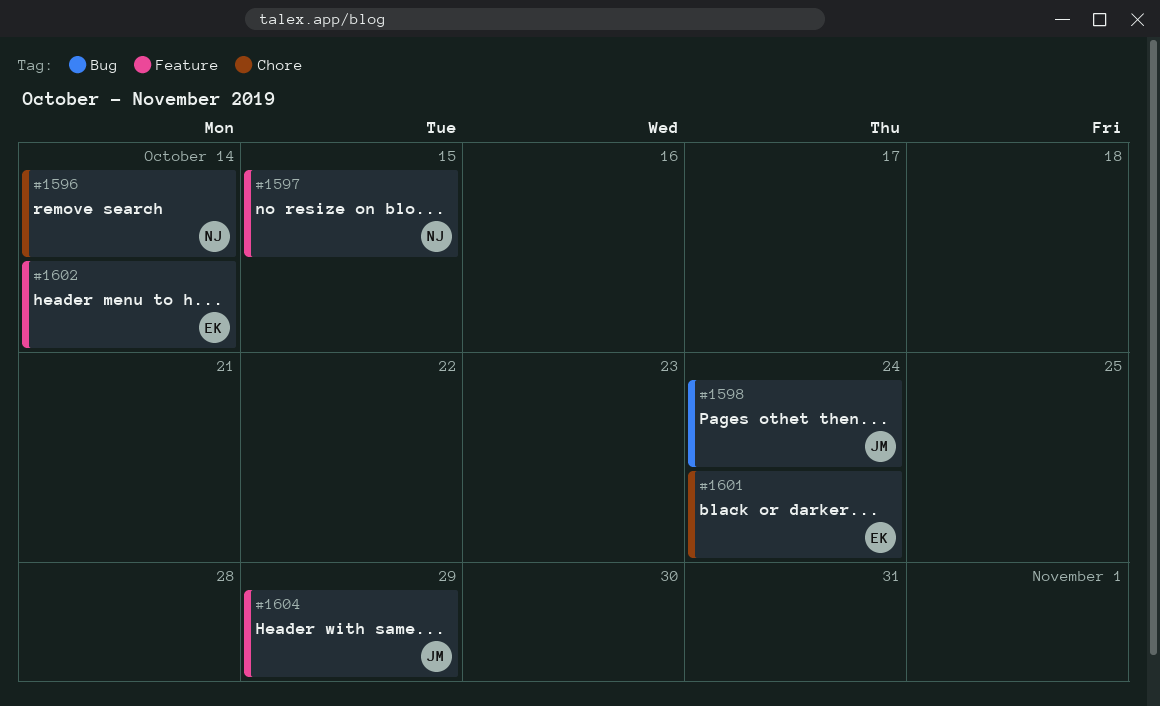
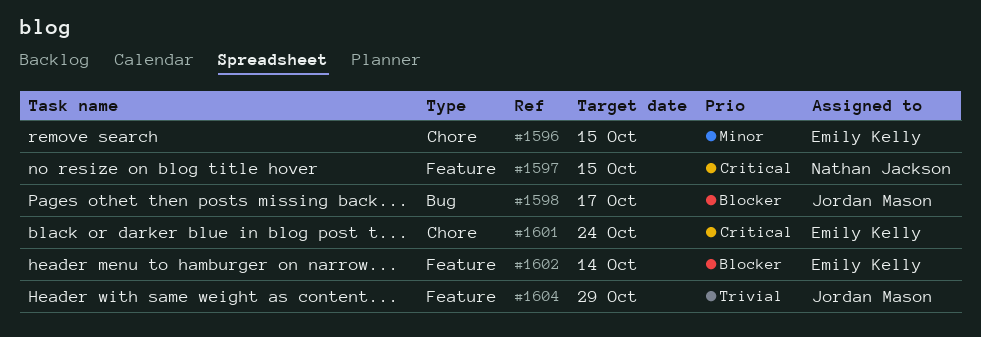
#1596, owner: Nathan Jackson -> Emily Kelly
#1596, due: Oct 14 -> Oct 15
#1598, due: Oct 24 -> Oct 17

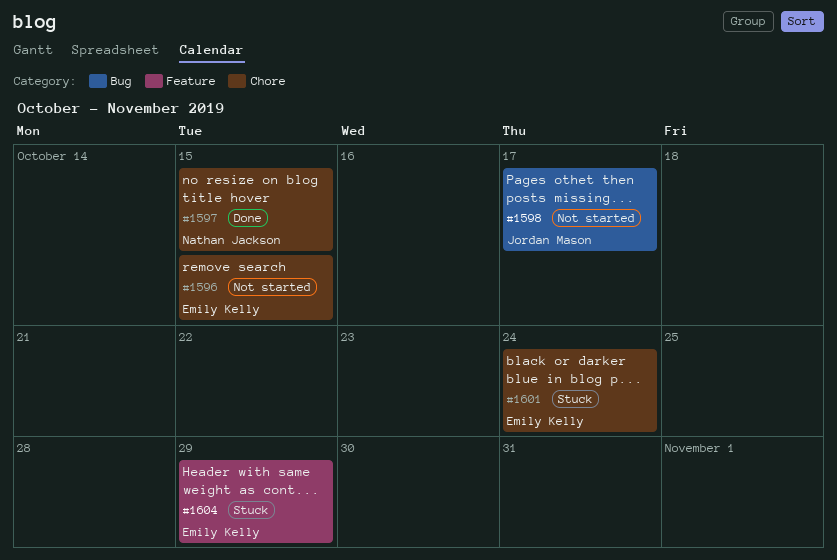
#1597, label: Feature -> Chore
#1602: present -> none
#1604, owner: Jordan Mason -> Emily Kelly

